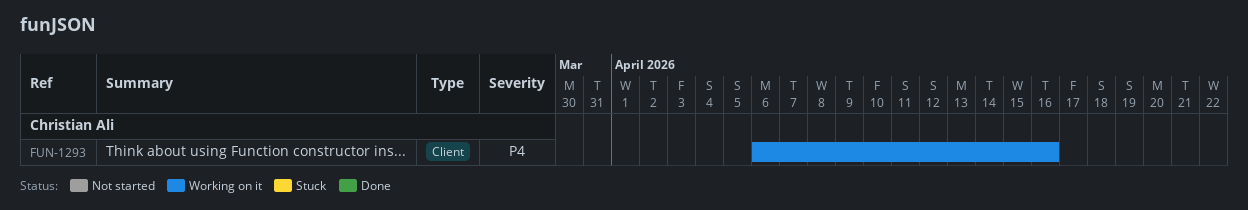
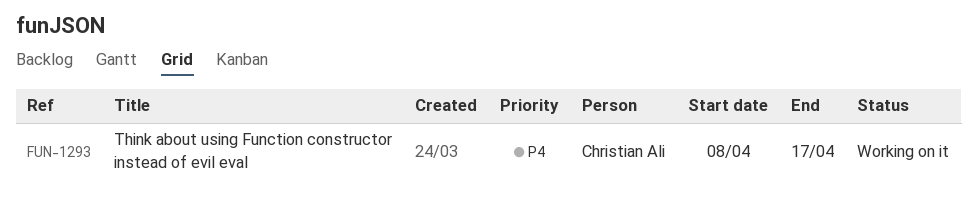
FUN-1293, start: Apr 6 -> Apr 8
FUN-1293, due: Apr 16 -> Apr 17

